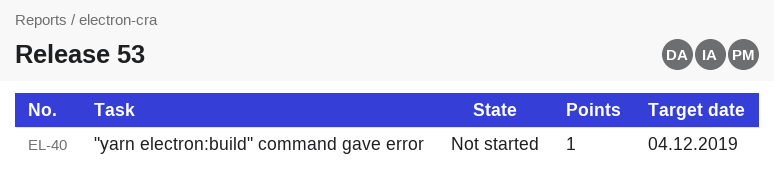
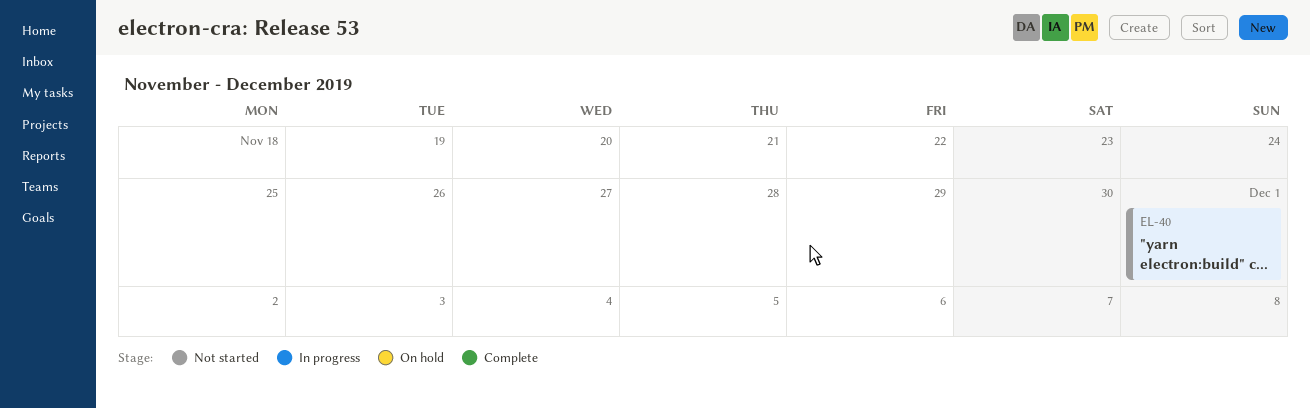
EL-40, due: Dec 4 -> Dec 1

